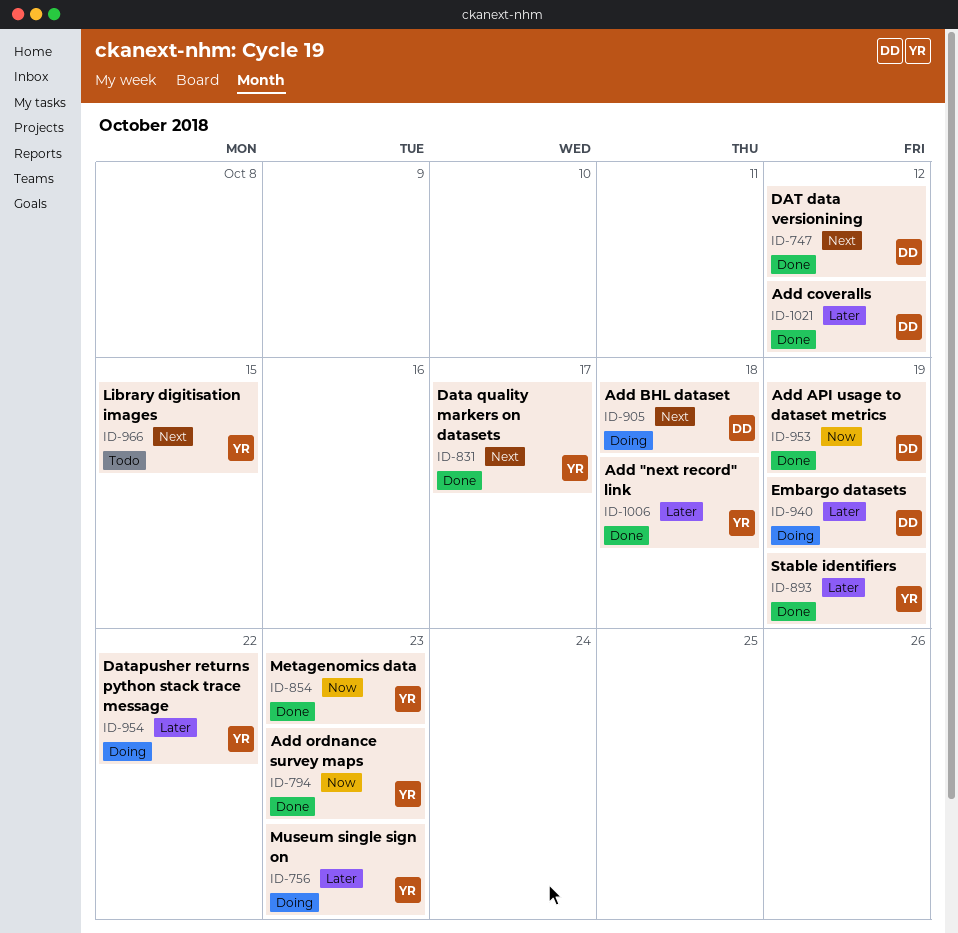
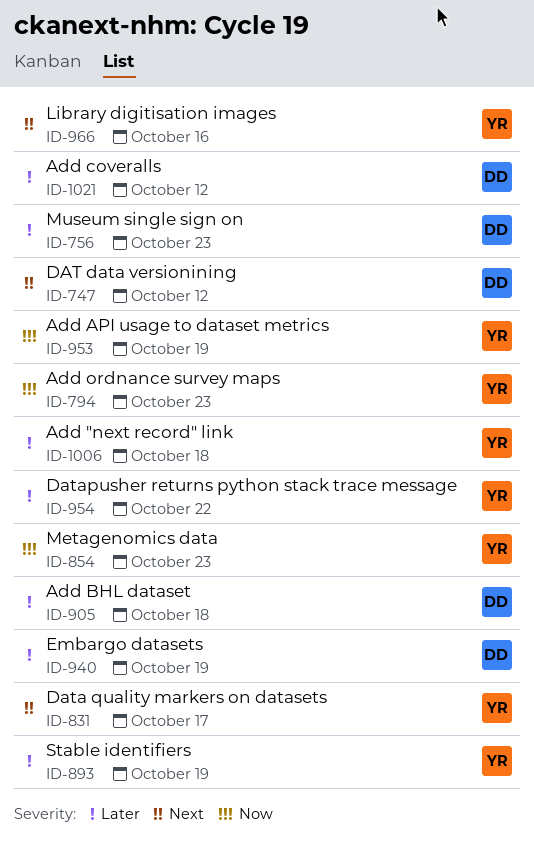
ID-756, owner: YR -> DD
ID-905, priority: Next -> Later
ID-953, owner: DD -> YR
ID-966, due: Oct 15 -> Oct 16

